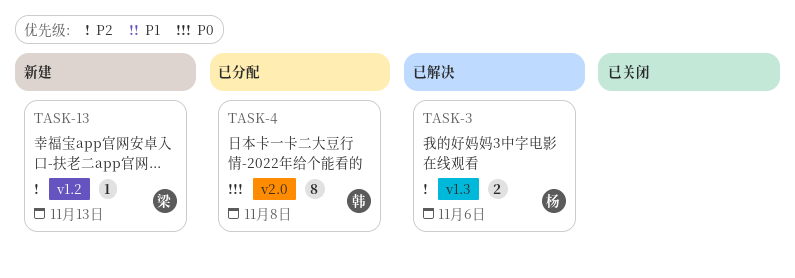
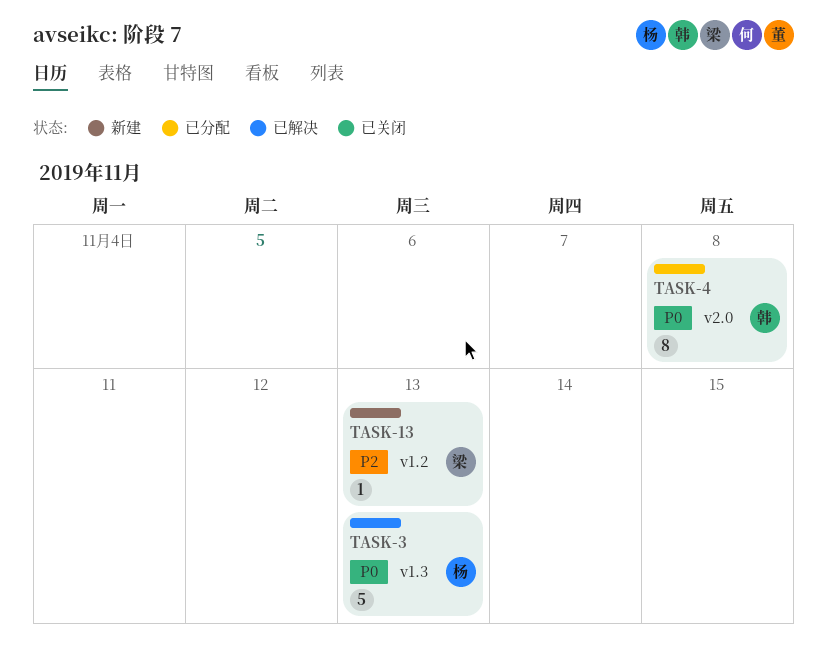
TASK-3, priority: P2 -> P0
TASK-3, estimate: 2 -> 5
TASK-3, due: Nov 6 -> Nov 13

